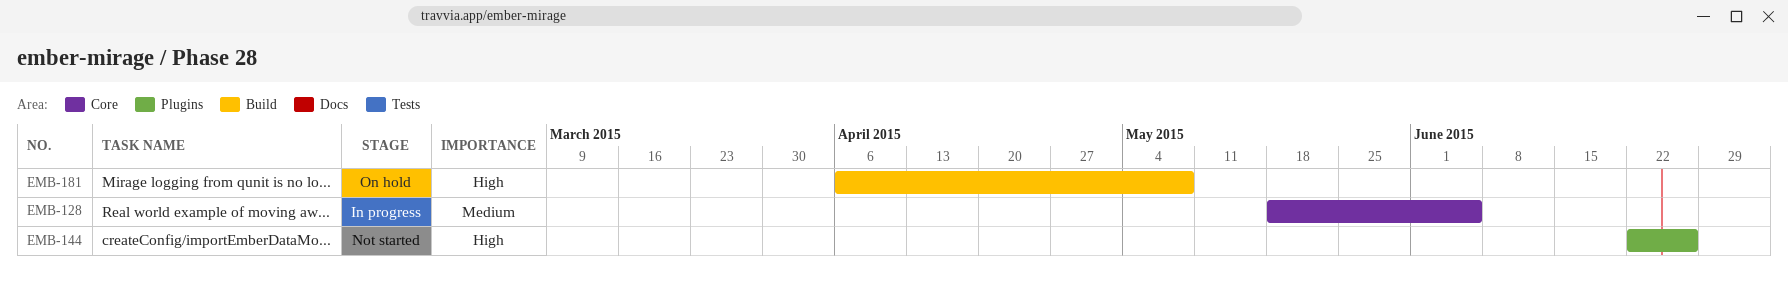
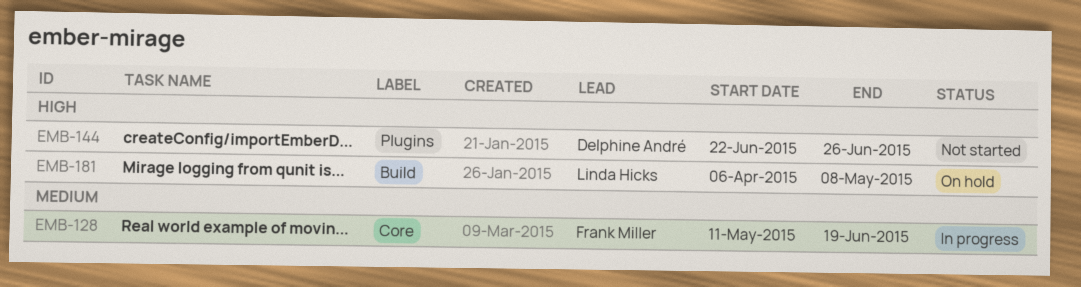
EMB-128, start: May 18 -> May 11
EMB-128, due: Jun 5 -> Jun 19

